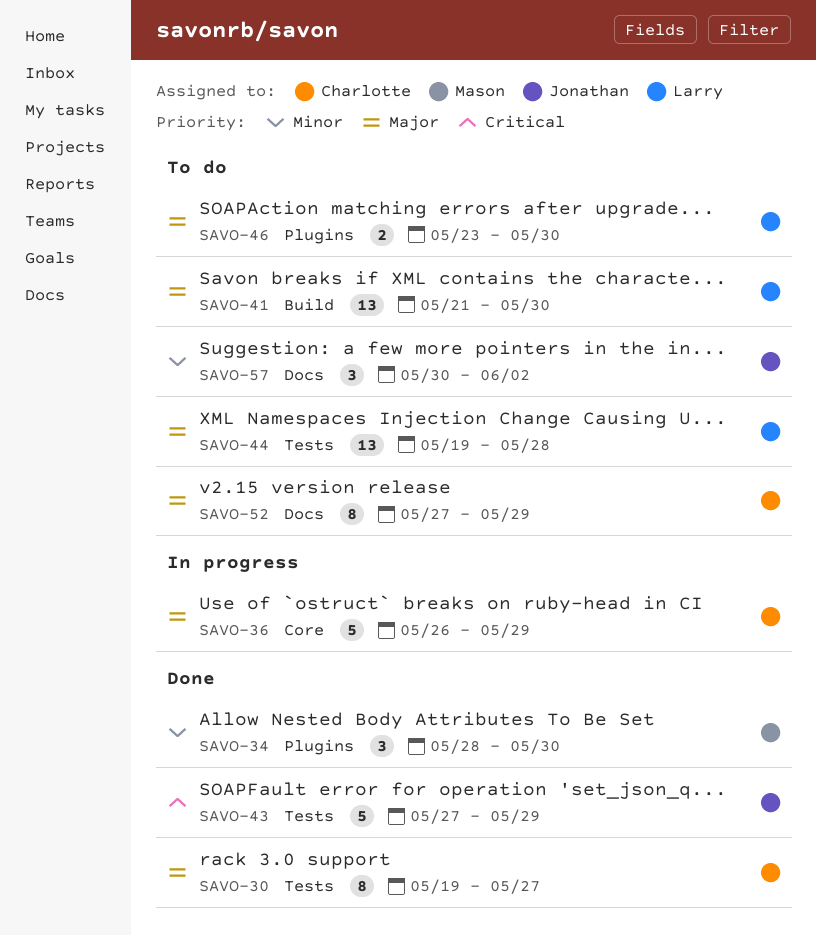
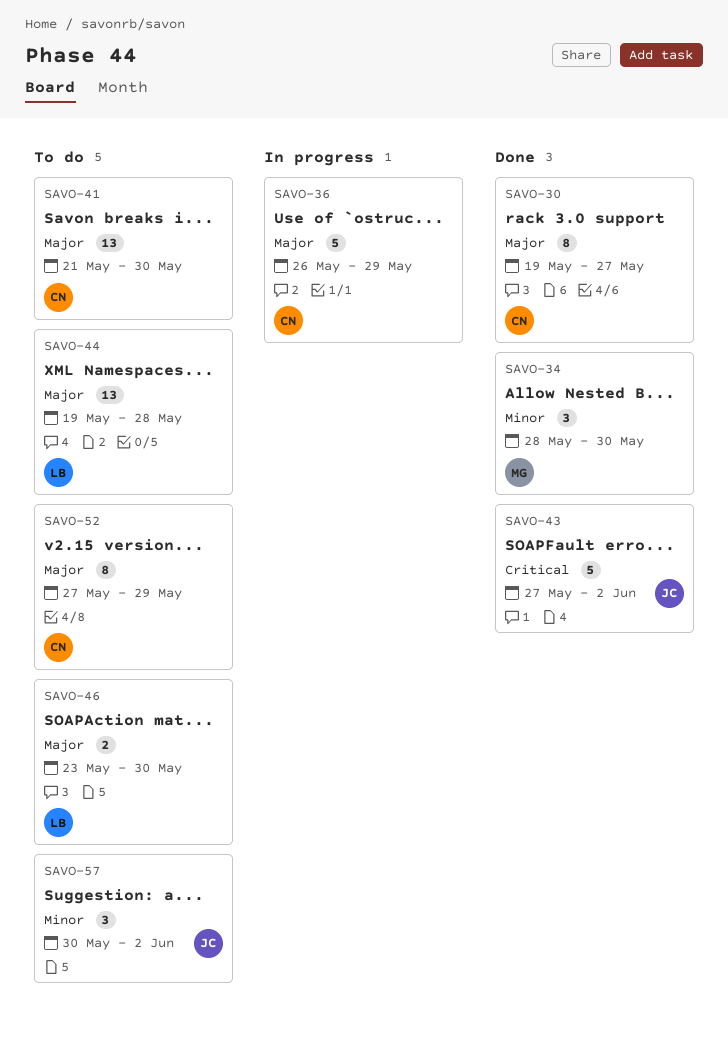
SAVO-41, owner: Larry -> Charlotte
SAVO-43, due: May 29 -> Jun 2

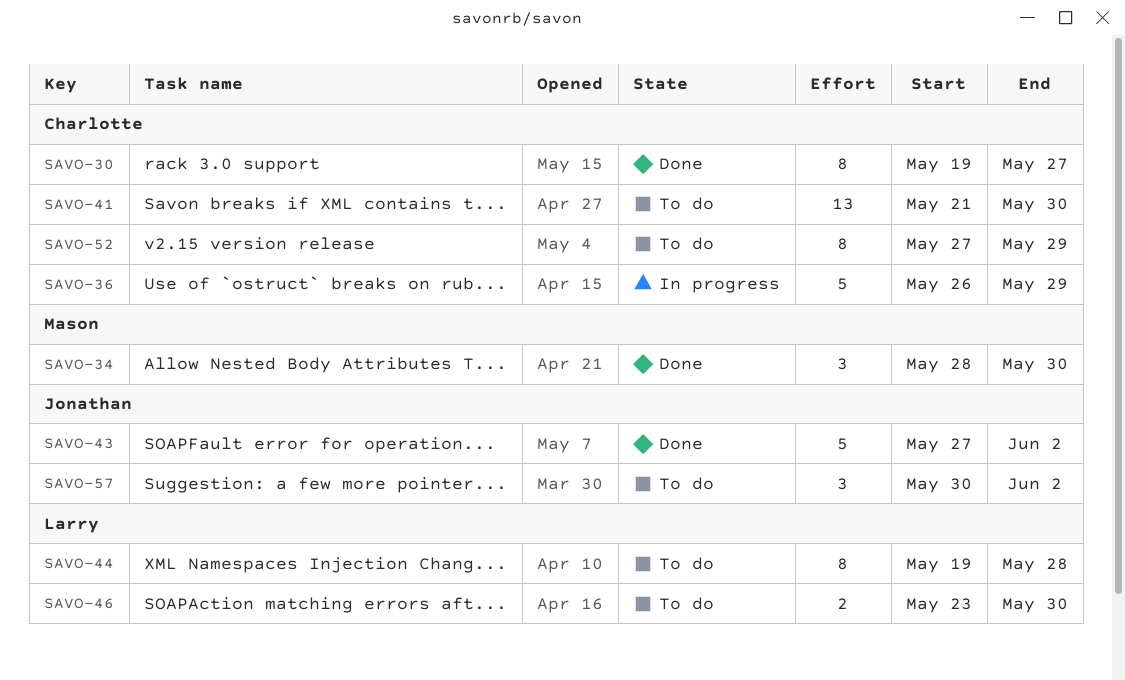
SAVO-44, estimate: 13 -> 8

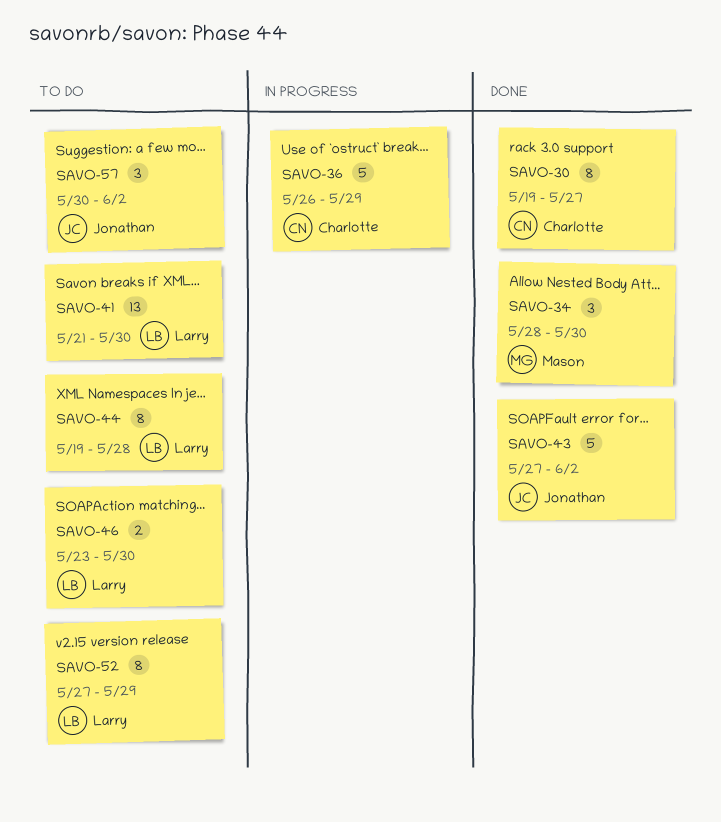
SAVO-41, owner: Charlotte -> Larry
SAVO-52, owner: Charlotte -> Larry

